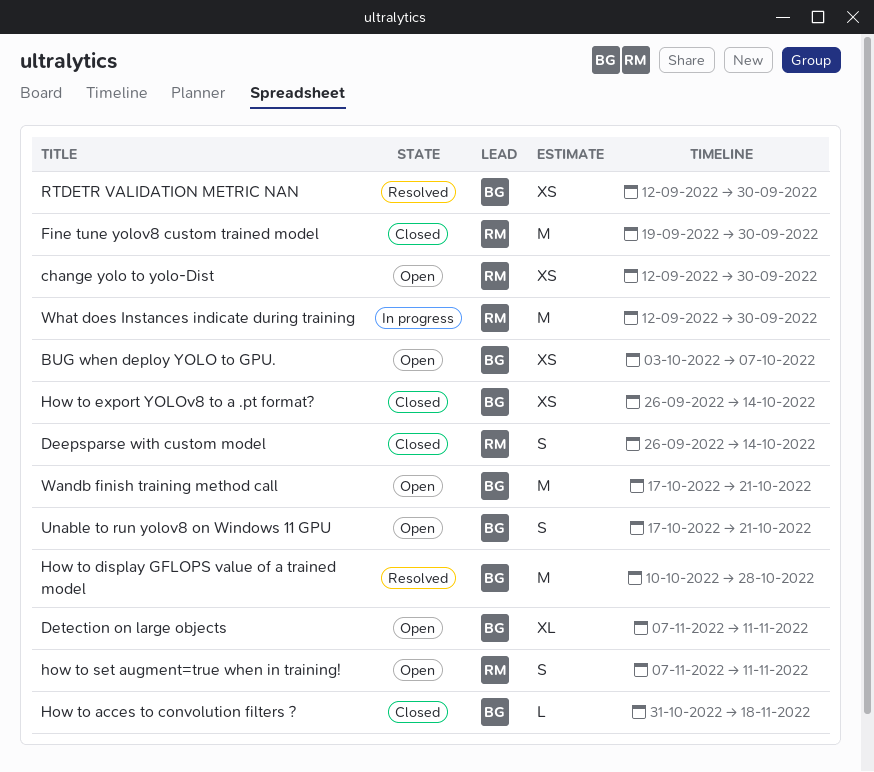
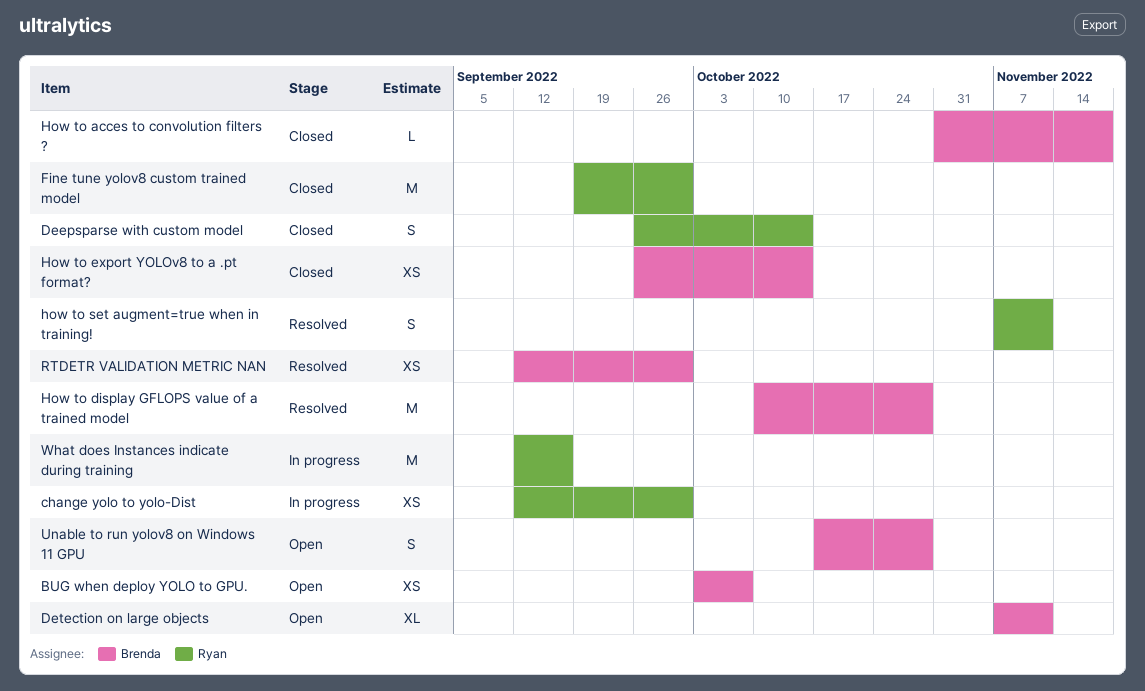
change yolo to yolo-Dist, status: Open -> In progress
how to set augment=true when in training!, status: Open -> Resolved
Unable to run yolov8 on Windows 11 GPU, due: Oct 21 -> Oct 28
Wandb finish training method call: present -> none
What does Instances indicate during training, due: Sep 30 -> Sep 16

